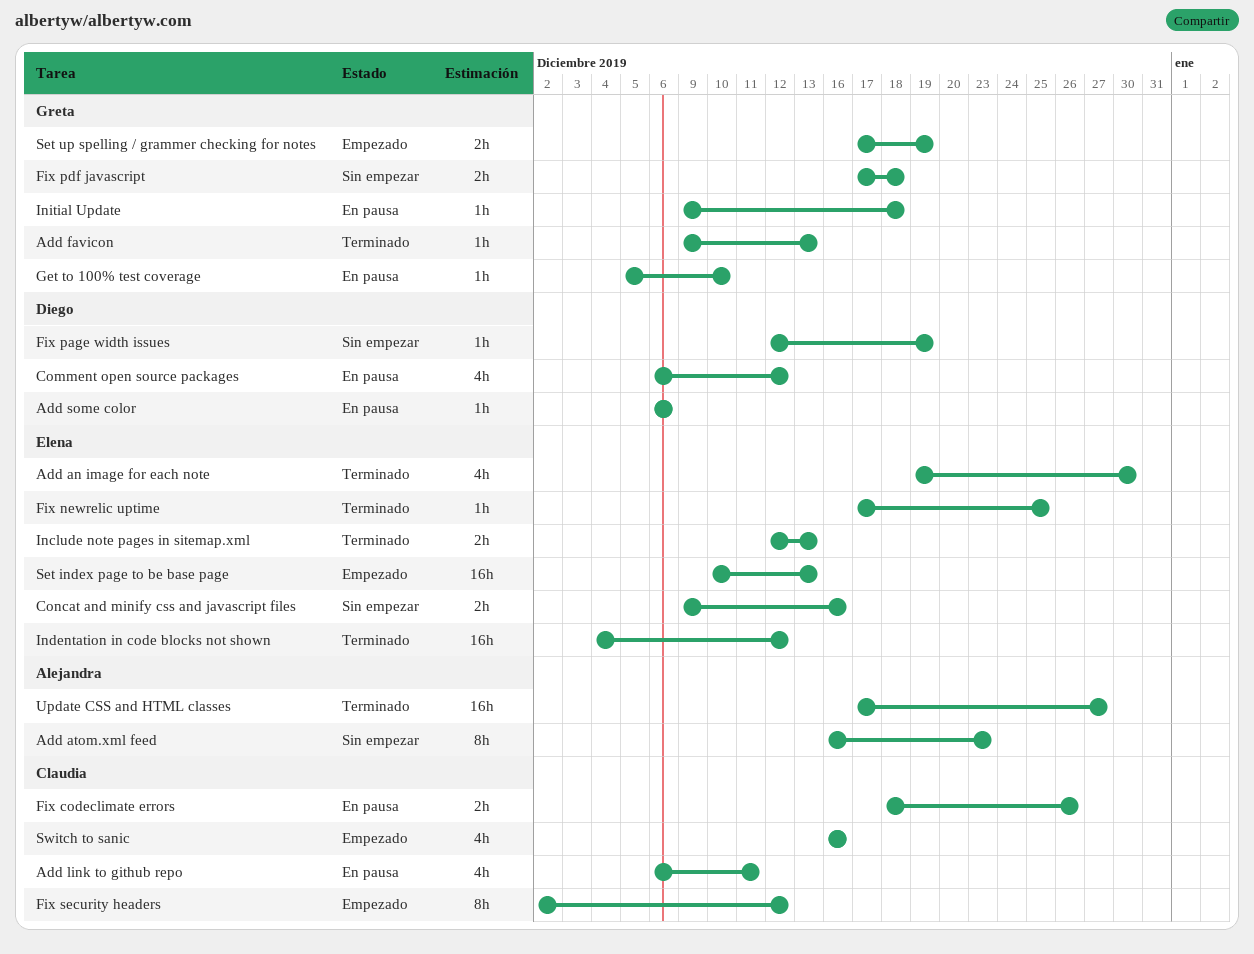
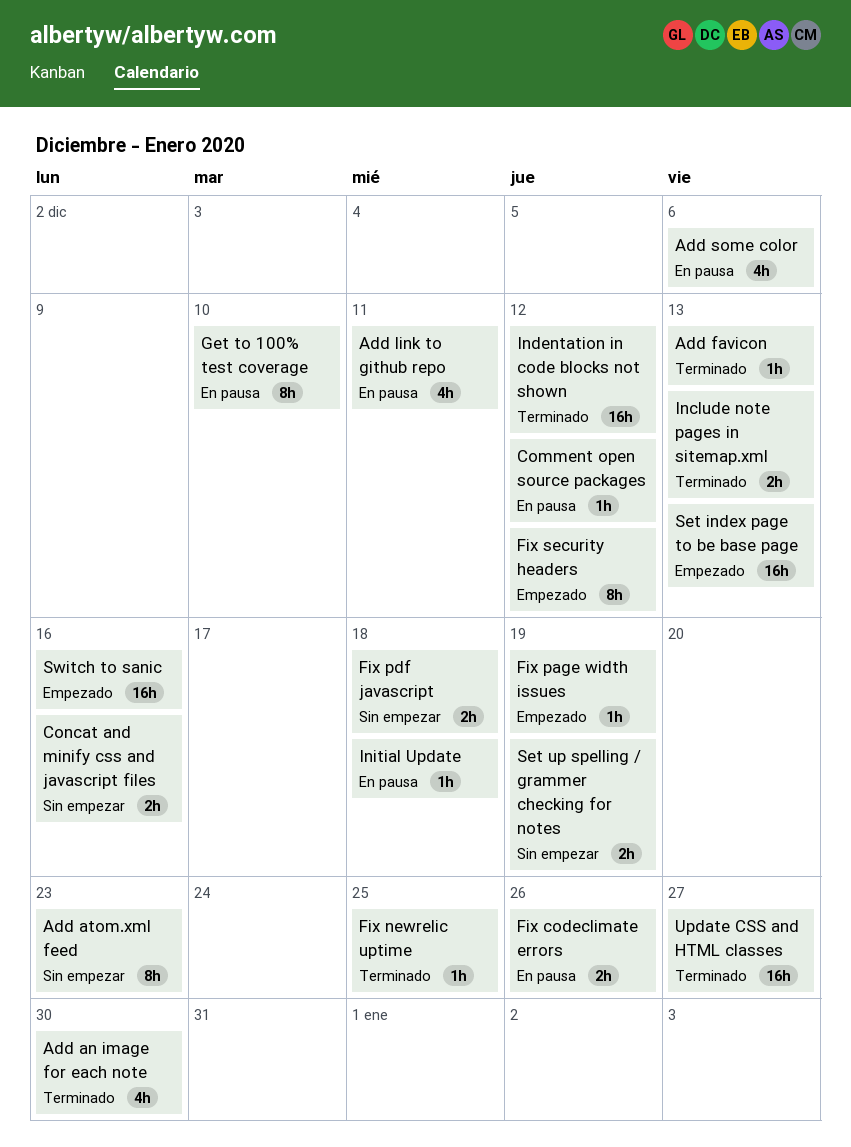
Add some color, estimate: 1h -> 4h
Comment open source packages, estimate: 4h -> 1h
Fix page width issues, status: Sin empezar -> Empezado
Get to 100% test coverage, estimate: 1h -> 8h
Set up spelling / grammer checking for notes, status: Empezado -> Sin empezar
Switch to sanic, estimate: 4h -> 16h

